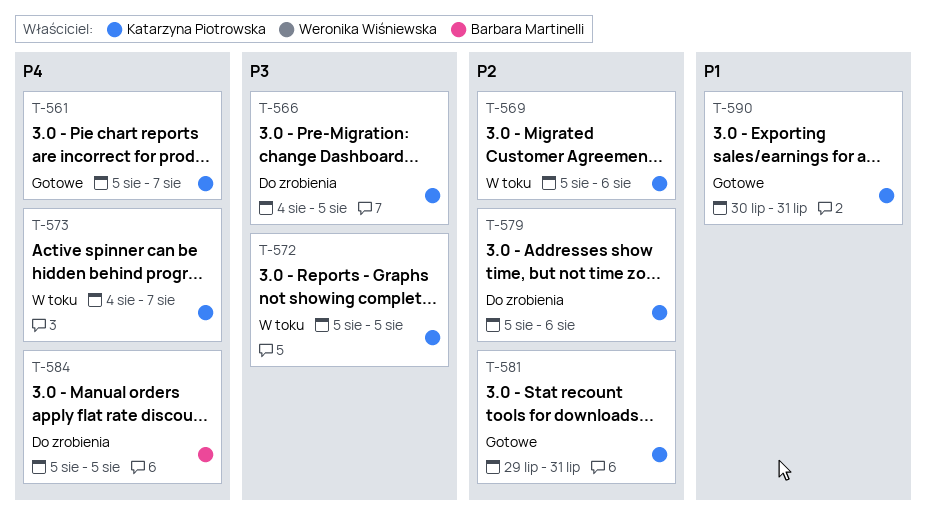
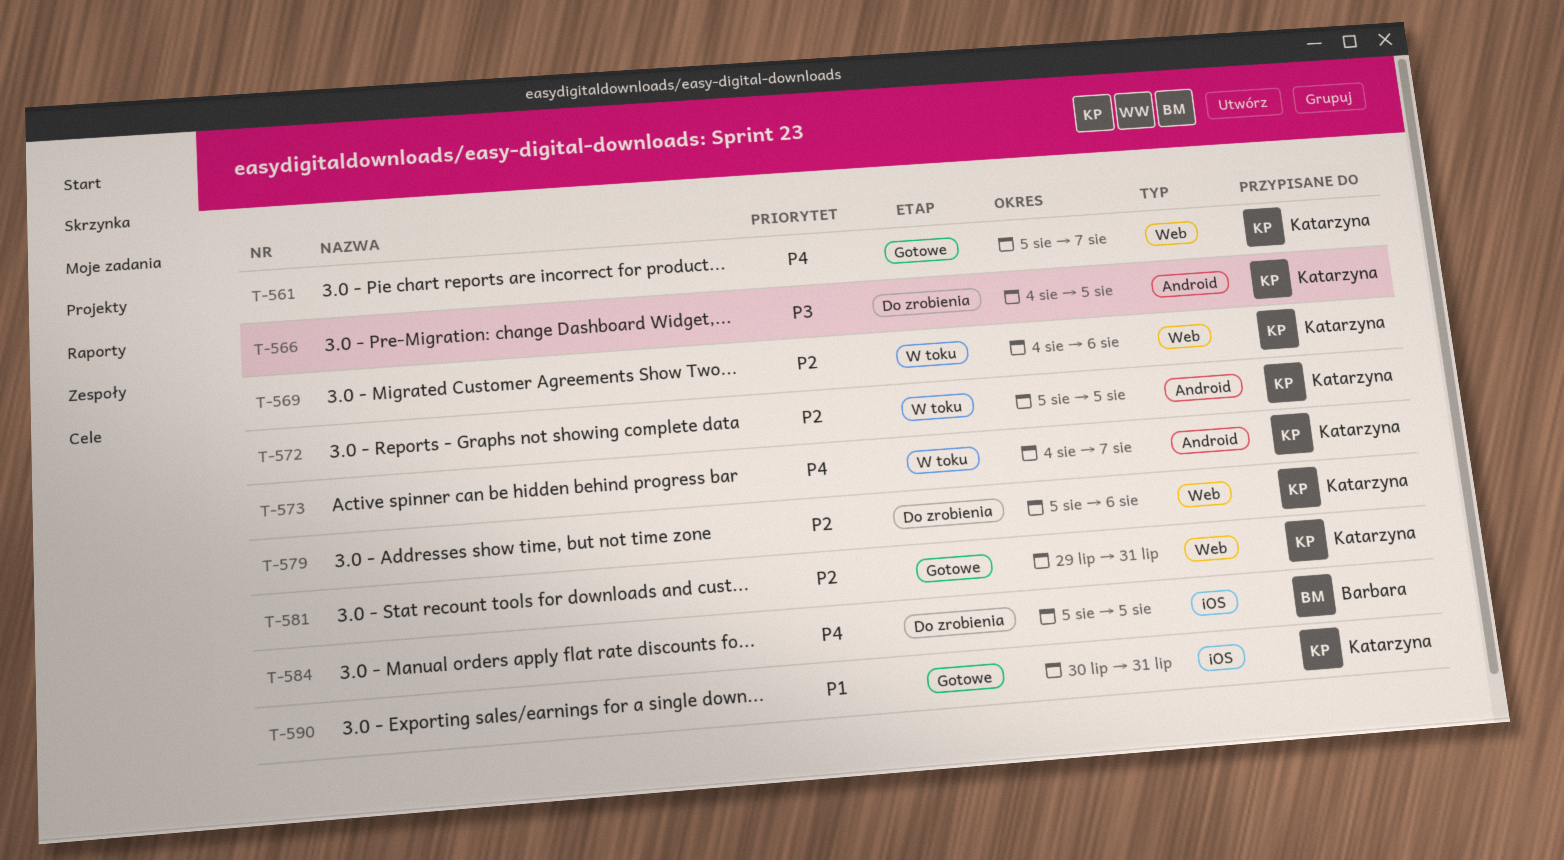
T-569, start: Aug 5 -> Aug 4
T-572, priority: P3 -> P2

